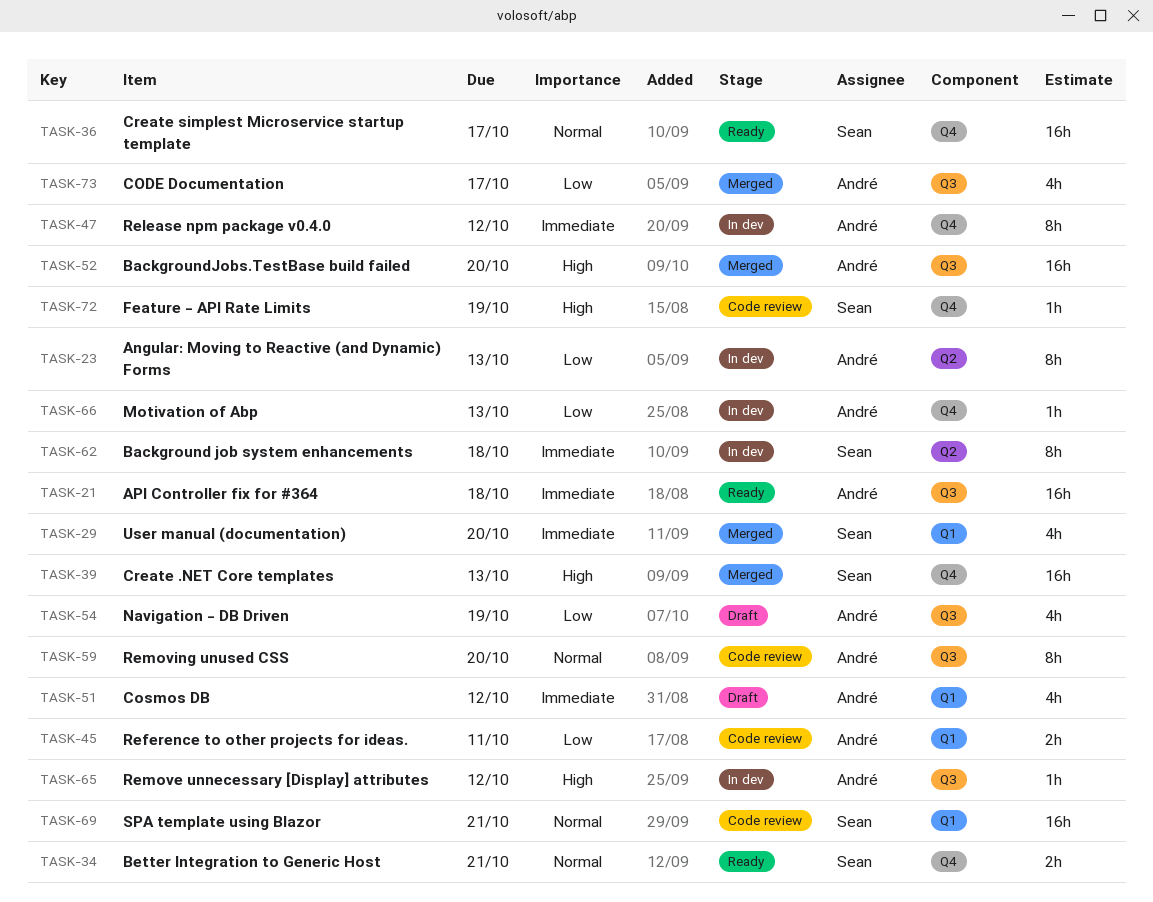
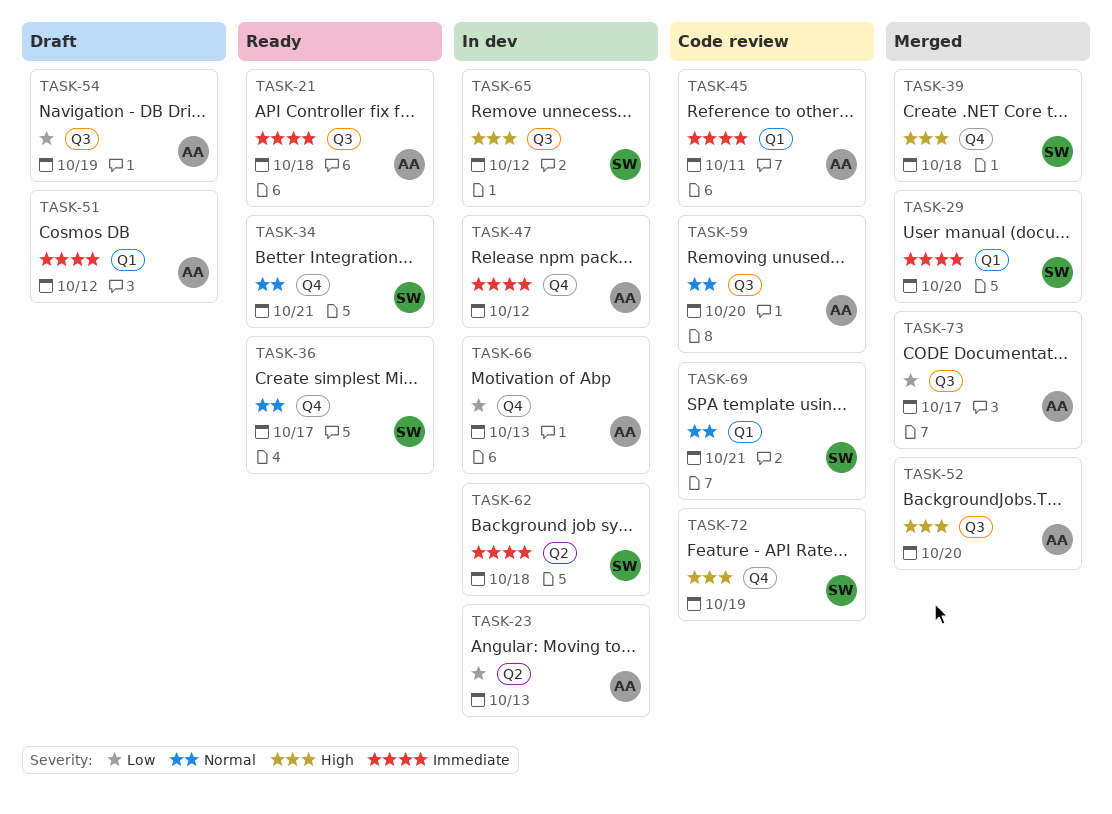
TASK-39, due: Oct 13 -> Oct 18
TASK-45, priority: Low -> Immediate
TASK-65, owner: André -> Sean

